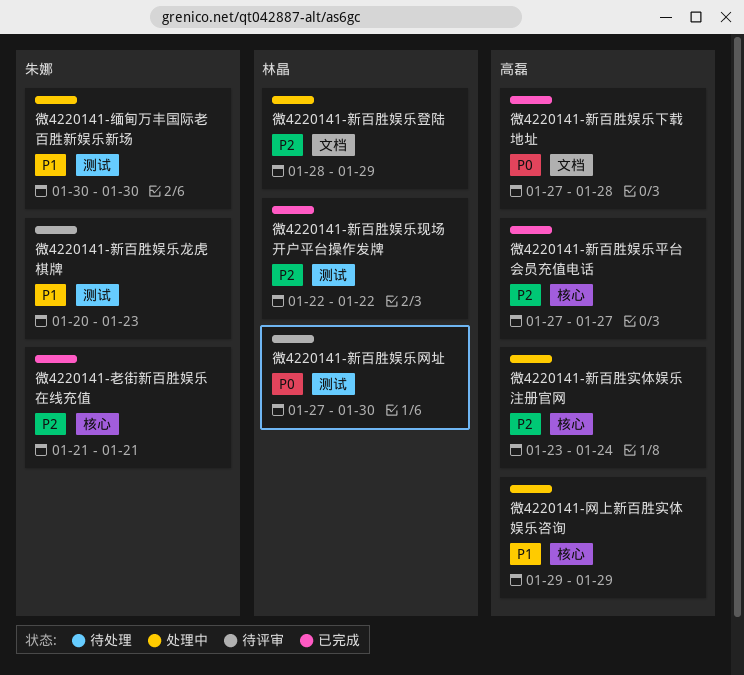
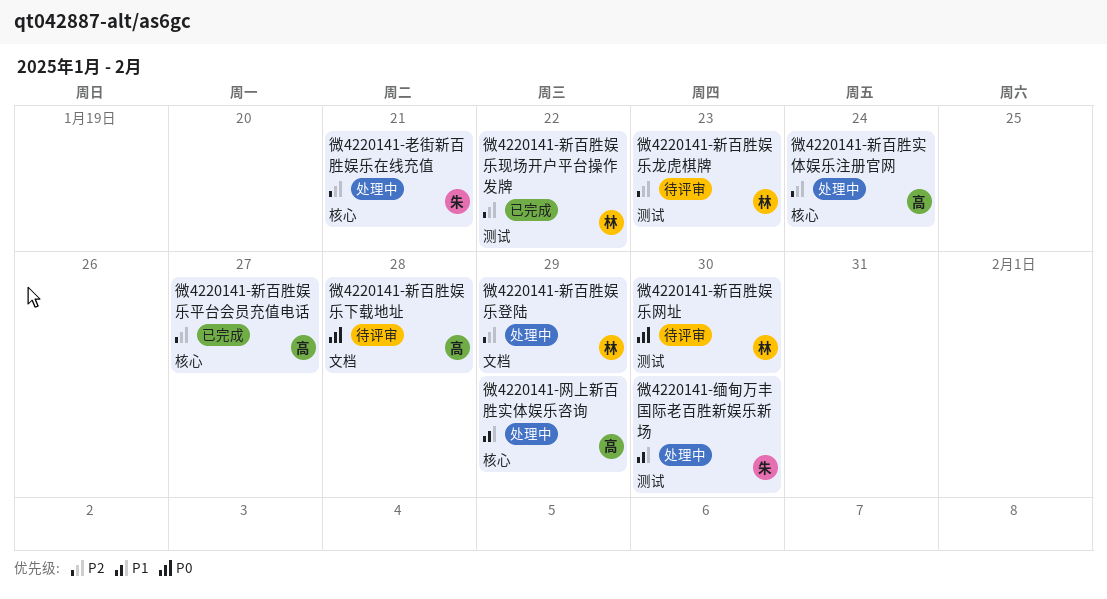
微4220141-新百胜娱乐下载地址, status: 已完成 -> 待评审
微4220141-新百胜娱乐龙虎棋牌, owner: 朱娜 -> 林晶
微4220141-新百胜娱乐龙虎棋牌, priority: P1 -> P2
微4220141-老街新百胜娱乐在线充值, status: 已完成 -> 处理中

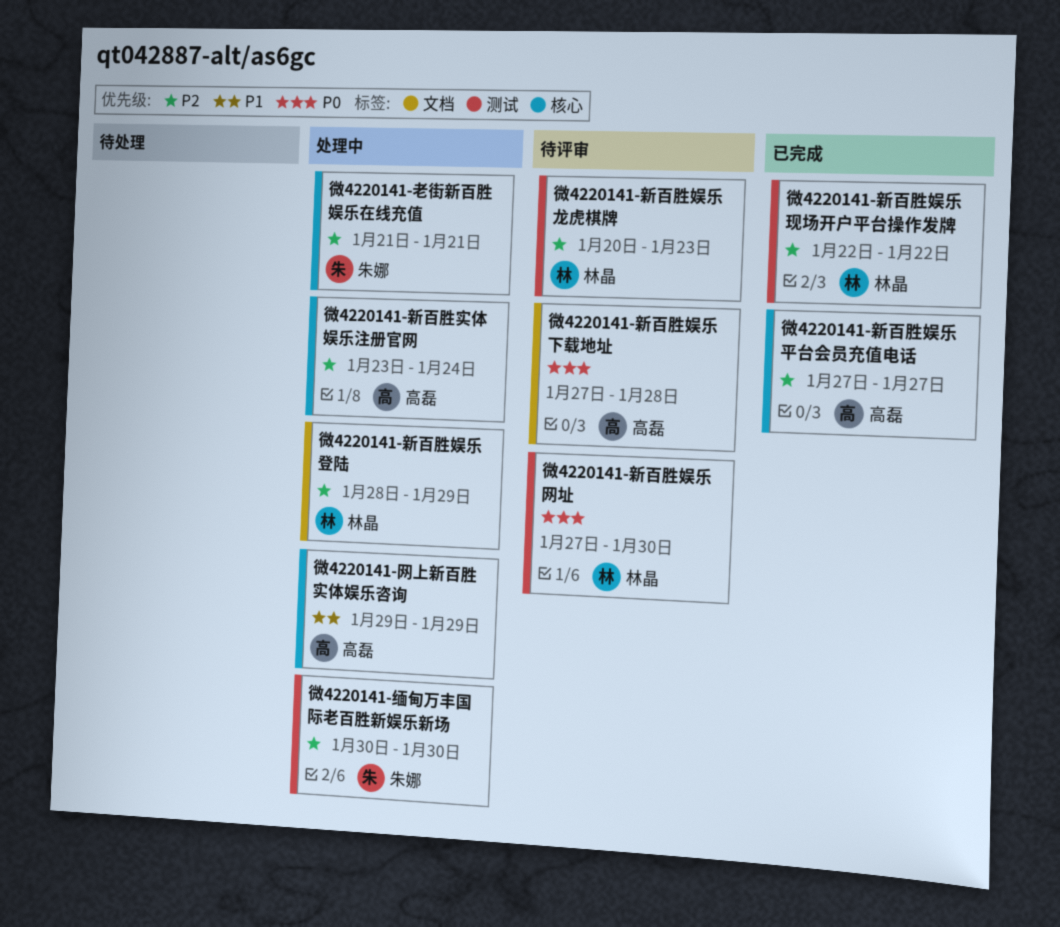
微4220141-缅甸万丰国际老百胜新娱乐新场, priority: P1 -> P2

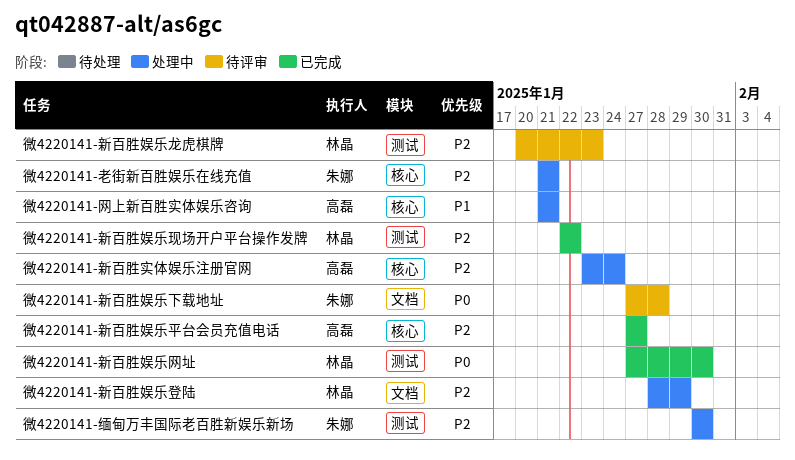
微4220141-新百胜娱乐下载地址, owner: 高磊 -> 朱娜
微4220141-新百胜娱乐网址, status: 待评审 -> 已完成
微4220141-网上新百胜实体娱乐咨询, start: Jan 29 -> Jan 21
微4220141-网上新百胜实体娱乐咨询, due: Jan 29 -> Jan 21

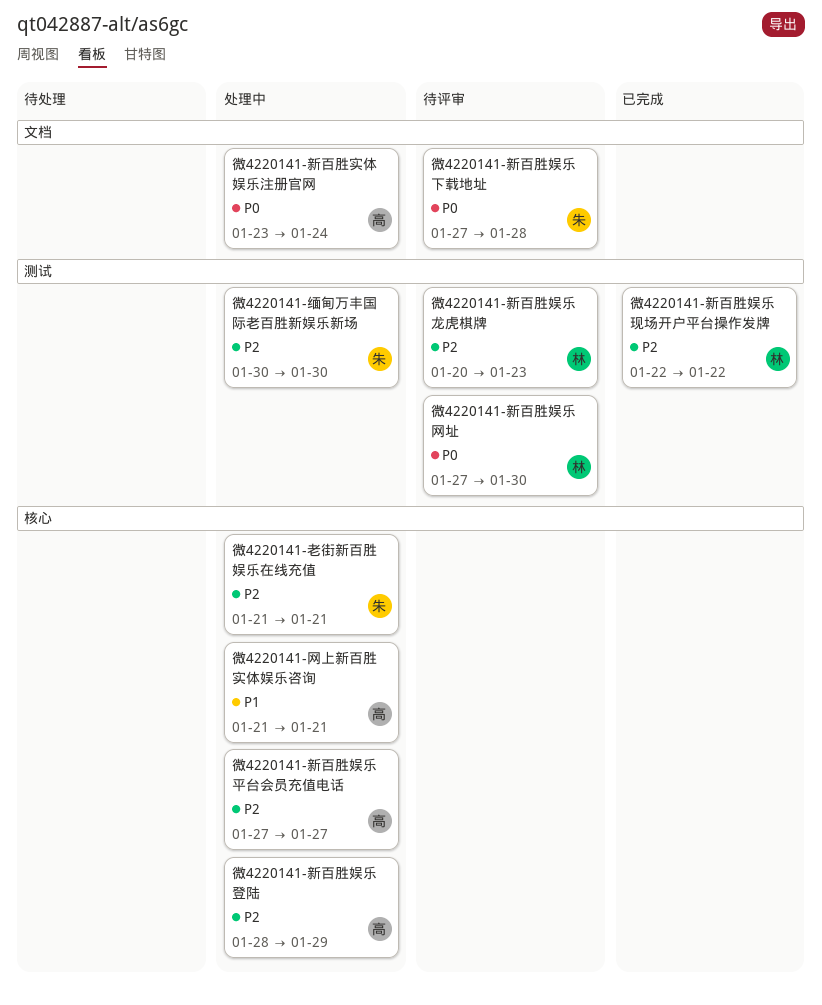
微4220141-新百胜娱乐平台会员充值电话, status: 已完成 -> 处理中
微4220141-新百胜娱乐登陆, owner: 林晶 -> 高磊
微4220141-新百胜娱乐登陆, label: 文档 -> 核心
微4220141-新百胜娱乐网址, status: 已完成 -> 待评审
微4220141-新百胜实体娱乐注册官网, priority: P2 -> P0
微4220141-新百胜实体娱乐注册官网, label: 核心 -> 文档

